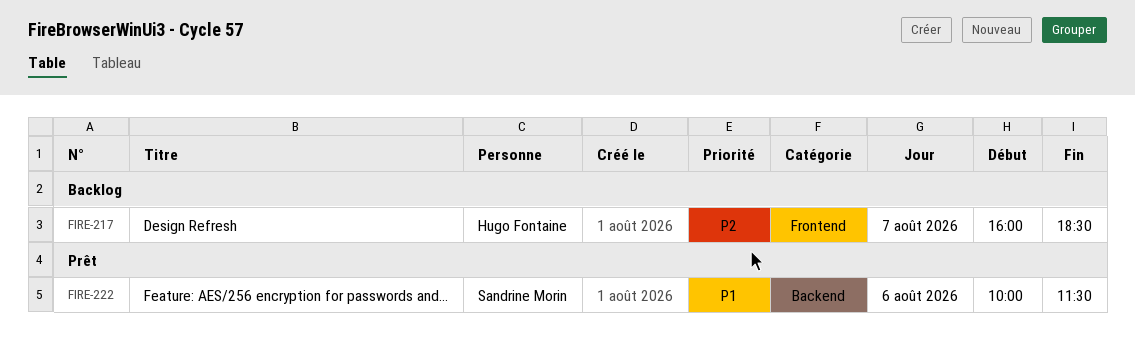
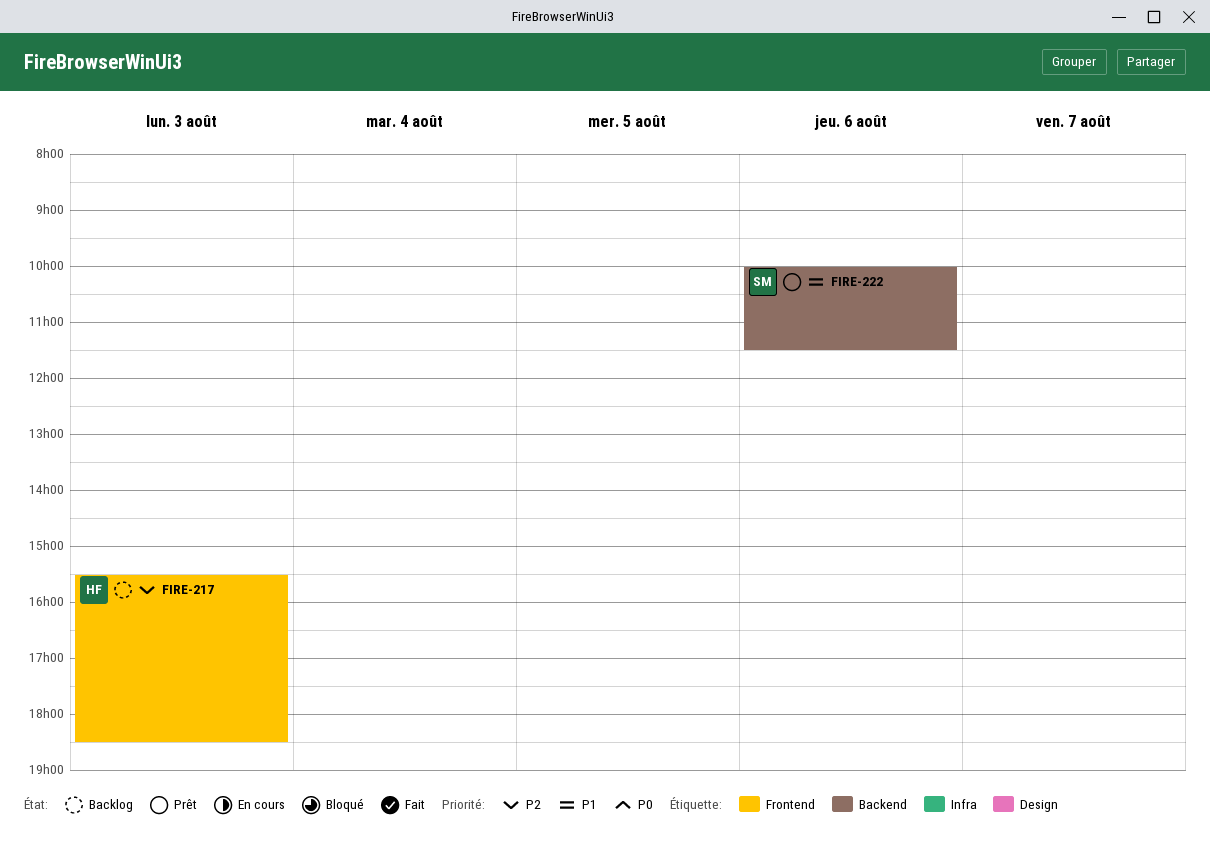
FIRE-217, day: Aug 7 -> Aug 3
FIRE-217, begins: 16:00 -> 15:30

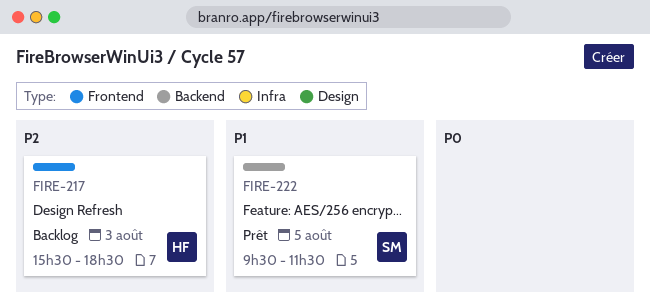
FIRE-222, day: Aug 6 -> Aug 5
FIRE-222, begins: 10:00 -> 09:30

